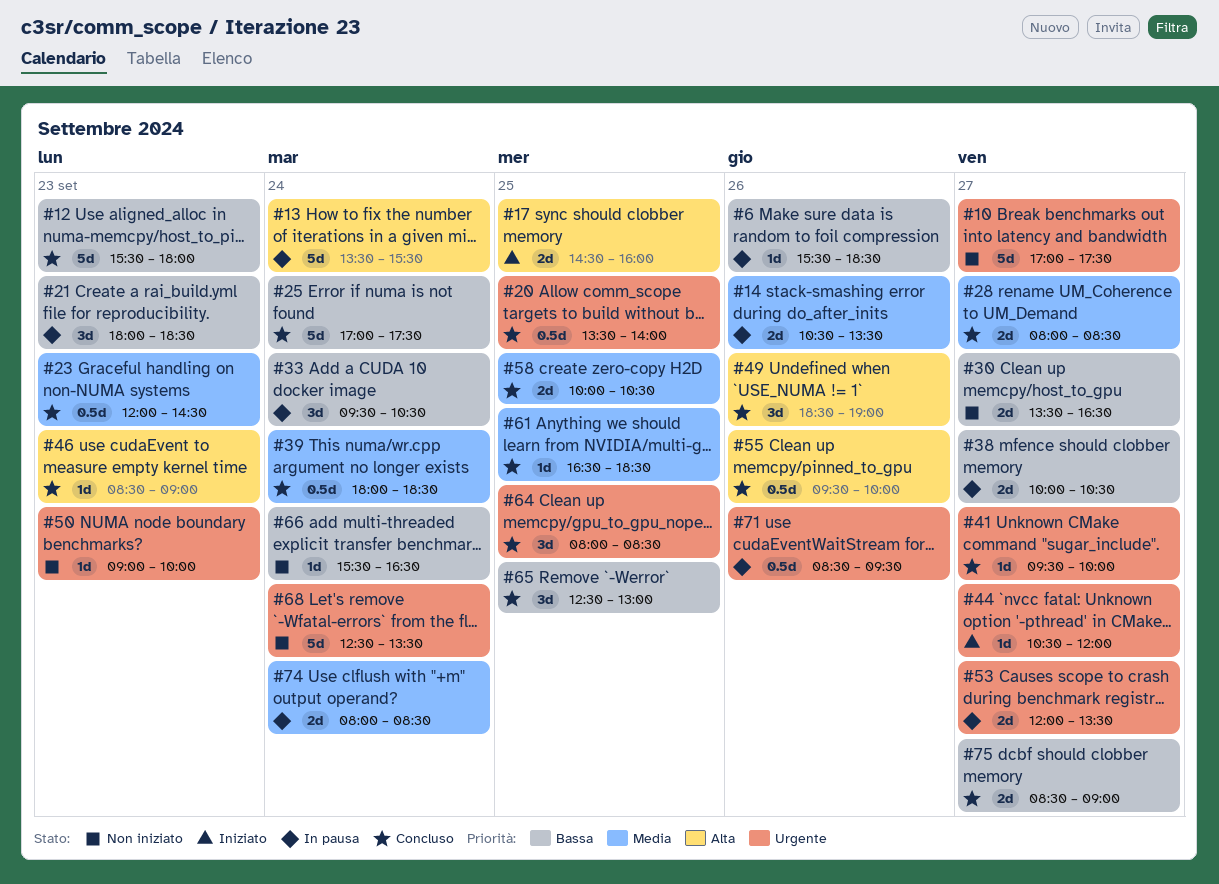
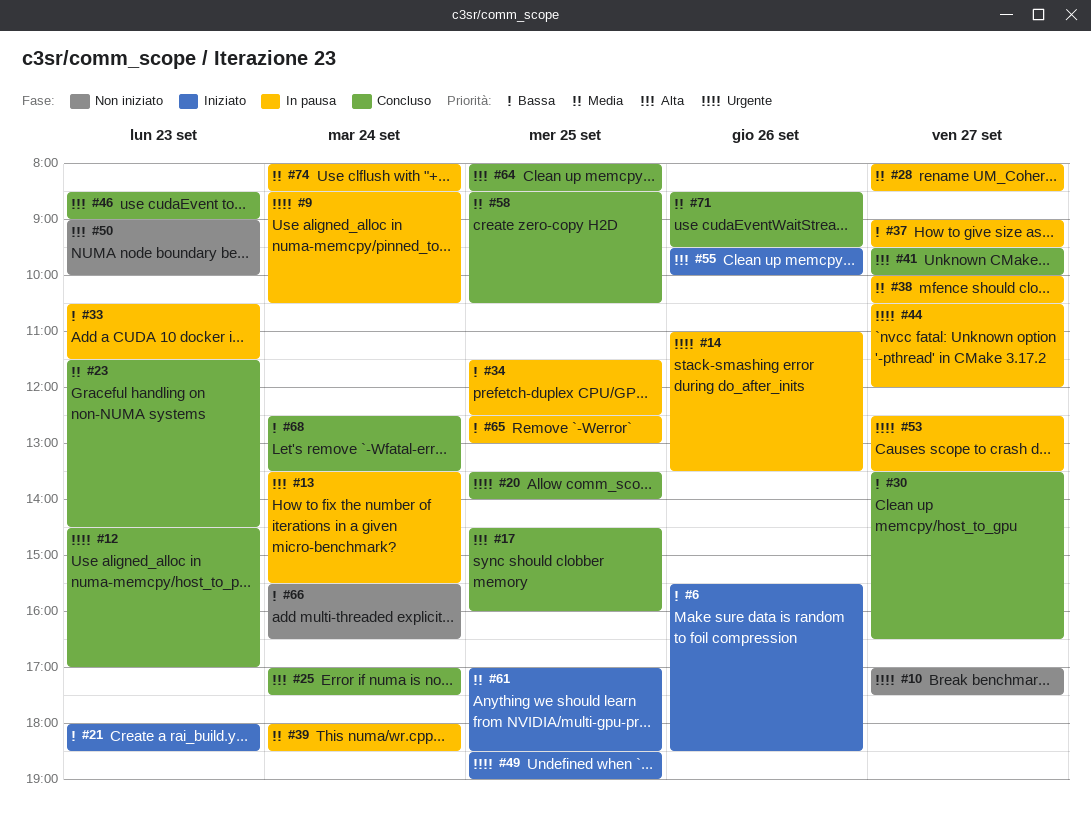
#6, status: In pausa -> Iniziato
#9: none -> present
#12, priority: Bassa -> Urgente
#12, begins: 15:30 -> 14:30
#12, ends: 18:00 -> 17:00
#14, priority: Media -> Urgente
#14, begins: 10:30 -> 11:00
#17, status: Iniziato -> Concluso
#21, status: In pausa -> Iniziato
#23, begins: 12:00 -> 11:30
#25, priority: Bassa -> Alta
#28, status: Concluso -> In pausa
#30, status: Non iniziato -> Concluso
#33, day: Sep 24 -> Sep 23
#33, begins: 09:30 -> 10:30
#33, ends: 10:30 -> 11:30
#34: none -> present
#37: none -> present
#38, priority: Bassa -> Media
#39, status: Concluso -> In pausa
#41, priority: Urgente -> Alta
#44, status: Iniziato -> In pausa
#49, status: Concluso -> Iniziato
#49, priority: Alta -> Urgente
#49, day: Sep 26 -> Sep 25
#50, priority: Urgente -> Alta
#53, begins: 12:00 -> 12:30
#55, status: Concluso -> Iniziato
#58, begins: 10:00 -> 08:30
#61, status: Concluso -> Iniziato
#61, begins: 16:30 -> 17:00
#64, priority: Urgente -> Alta
#65, status: Concluso -> In pausa
#68, status: Non iniziato -> Concluso
#68, priority: Urgente -> Bassa
#71, status: In pausa -> Concluso
#71, priority: Urgente -> Media
#75: present -> none

